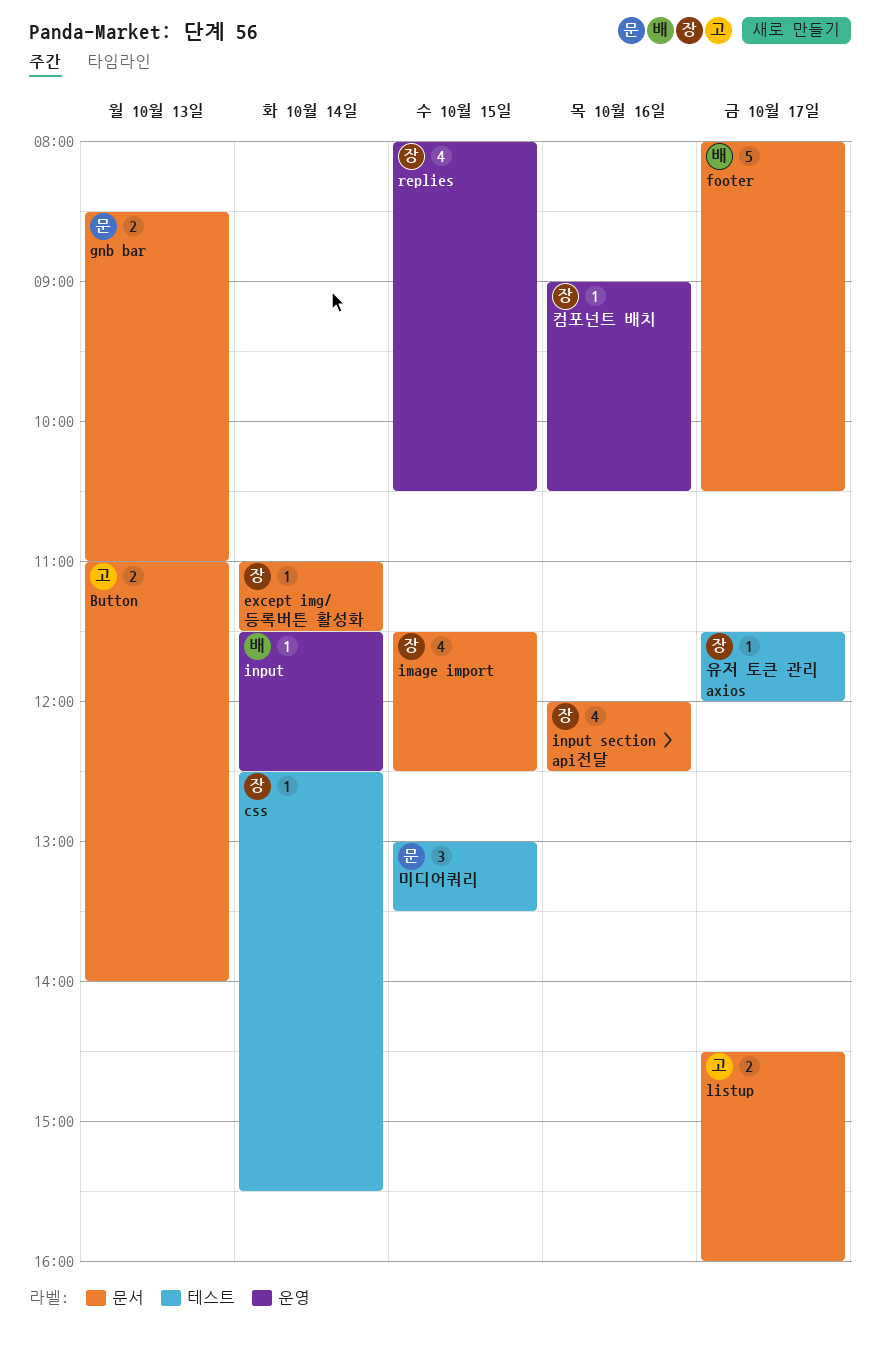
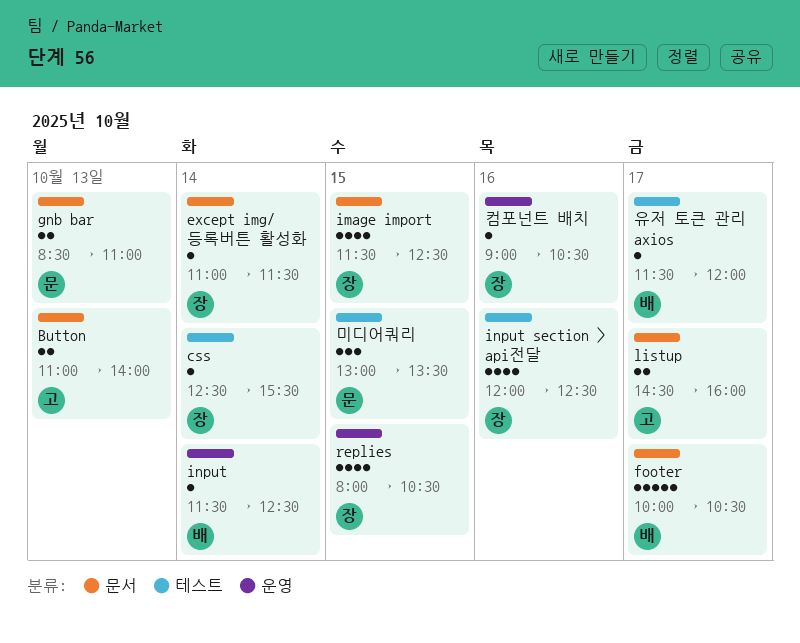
footer, begins: 08:00 -> 10:00
input section > api전달, label: 문서 -> 테스트
유저 토큰 관리 axios, owner: 장 -> 배

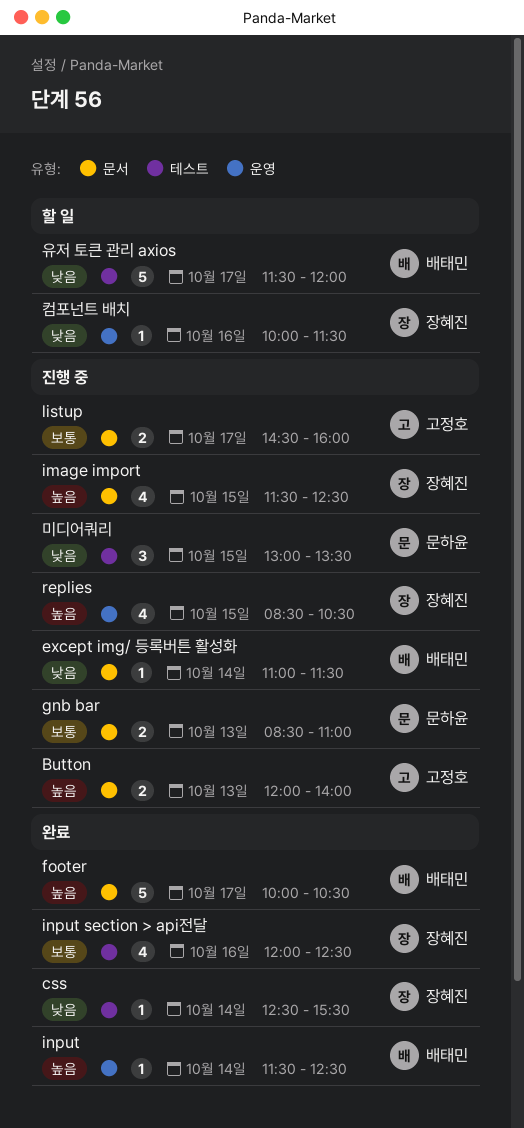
Button, begins: 11:00 -> 12:00
except img/ 등록버튼 활성화, owner: 장혜진 -> 배태민
replies, begins: 08:00 -> 08:30
유저 토큰 관리 axios, estimate: 1 -> 5
컴포넌트 배치, begins: 09:00 -> 10:00
컴포넌트 배치, ends: 10:30 -> 11:30

